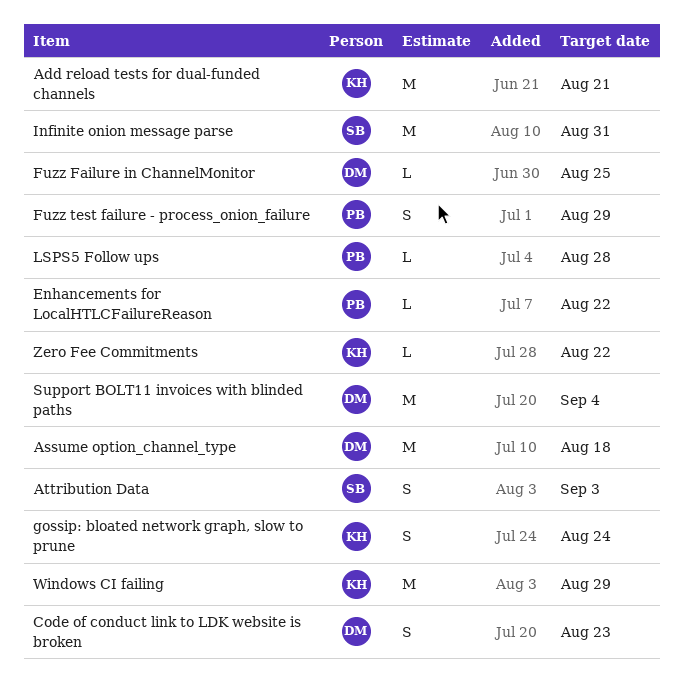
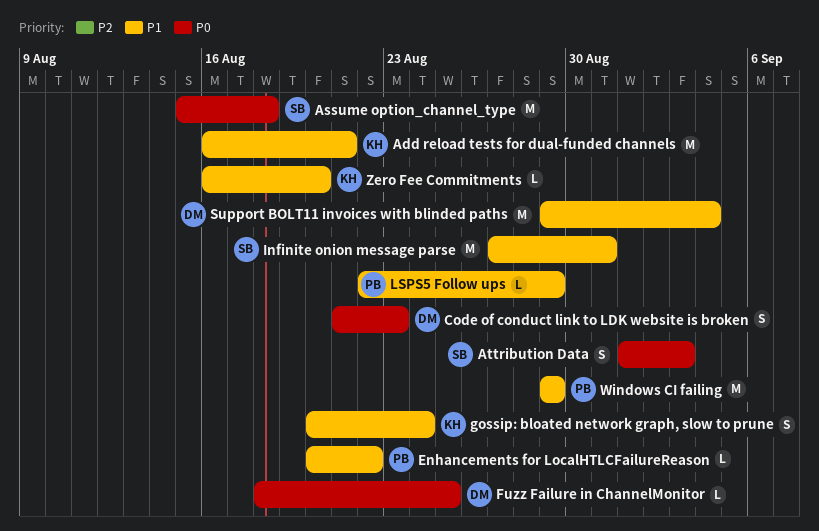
Assume option_channel_type, owner: DM -> SB
Fuzz test failure - process_onion_failure: present -> none
LSPS5 Follow ups, due: Aug 28 -> Aug 29
Windows CI failing, owner: KH -> PB
Zero Fee Commitments, due: Aug 22 -> Aug 20

